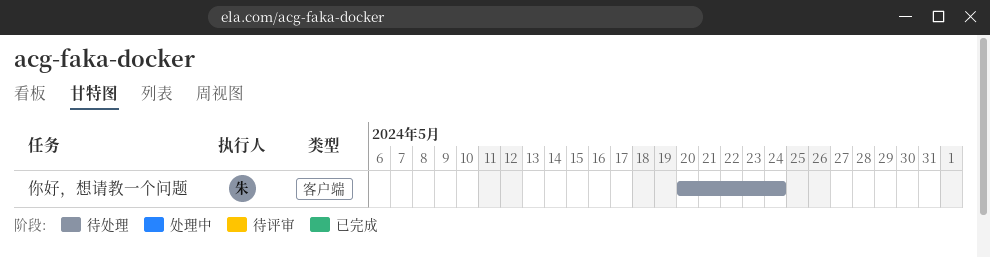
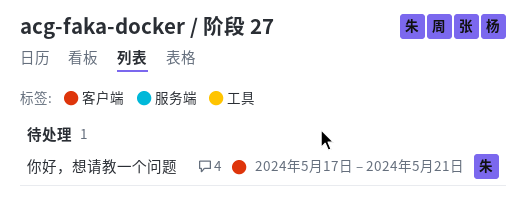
你好，想请教一个问题, start: May 20 -> May 17
你好，想请教一个问题, due: May 24 -> May 21

